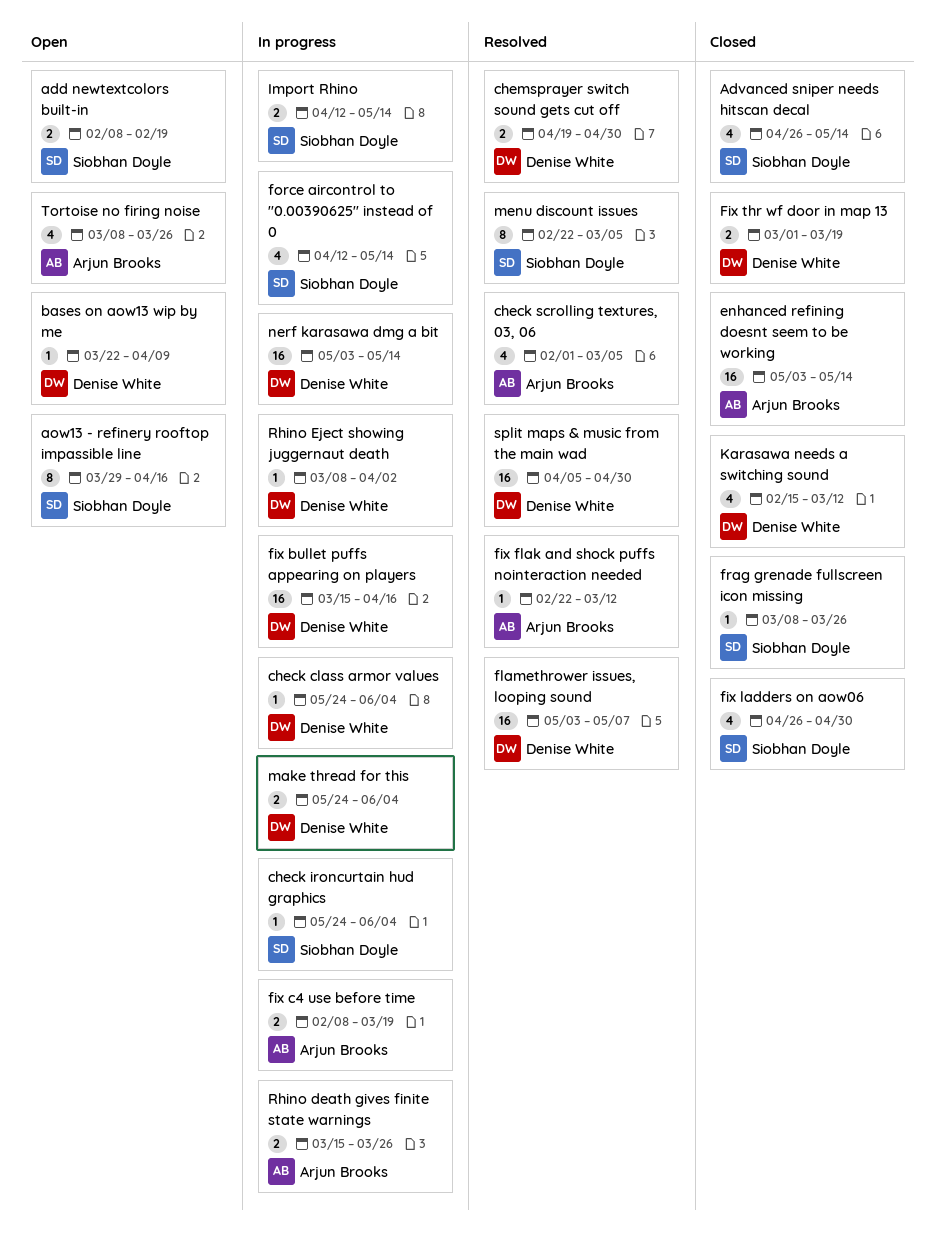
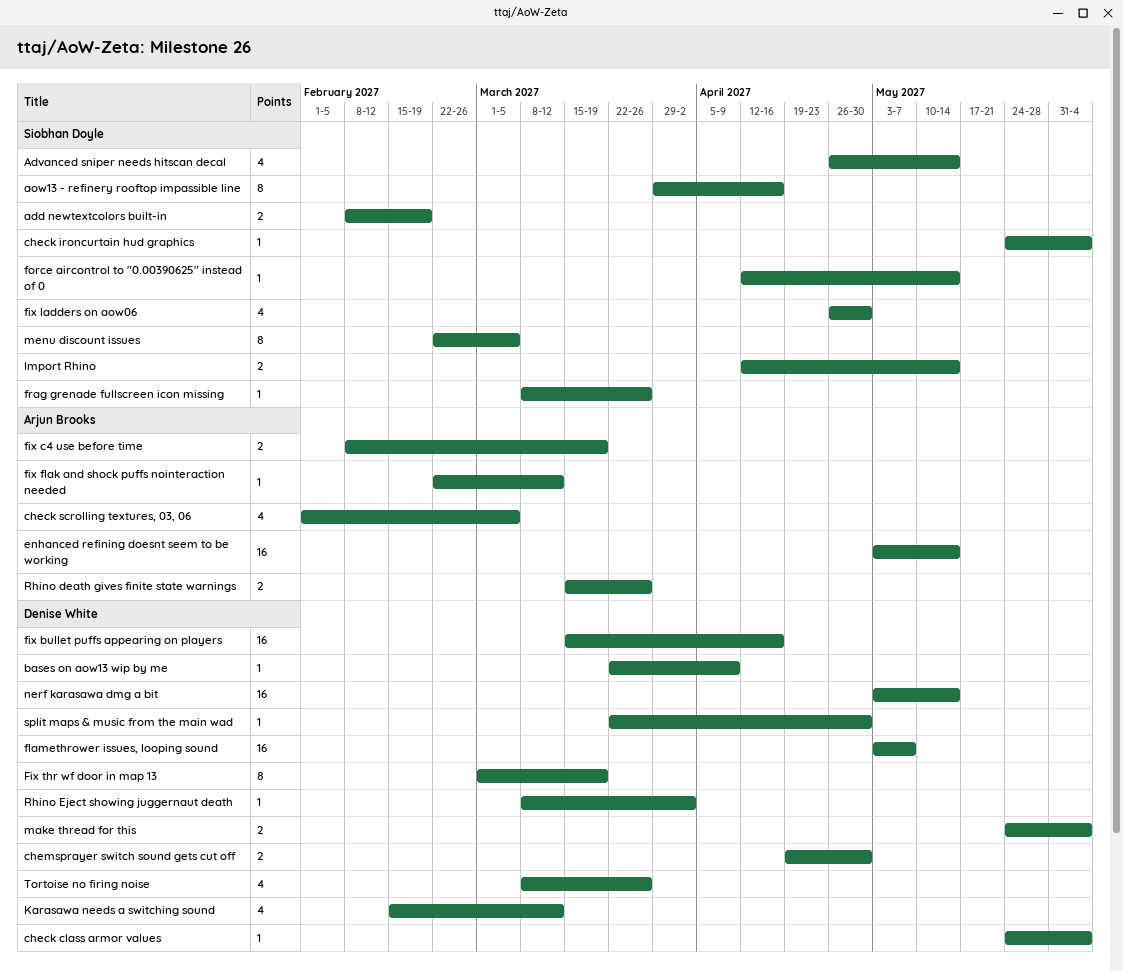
Fix thr wf door in map 13, estimate: 2 -> 8
force aircontrol to "0.00390625" instead of 0, estimate: 4 -> 1
split maps & music from the main wad, estimate: 16 -> 1
split maps & music from the main wad, start: Apr 5 -> Mar 22
Tortoise no firing noise, owner: Arjun Brooks -> Denise White

